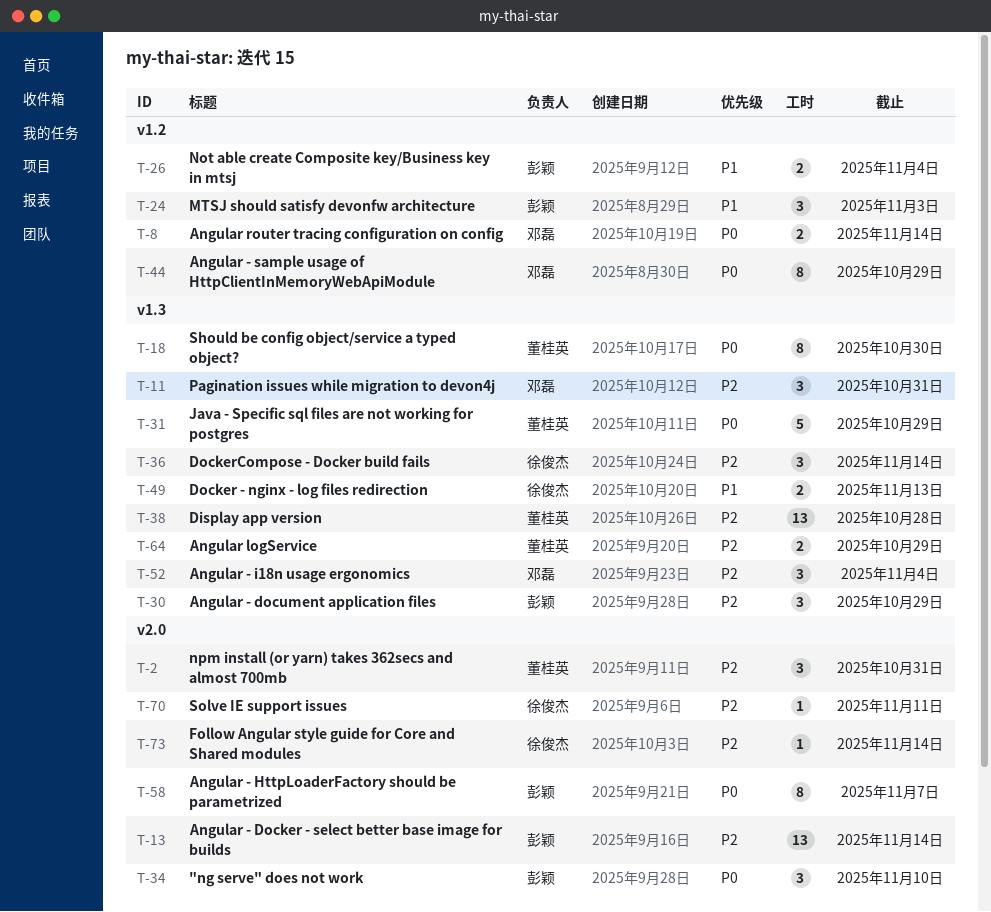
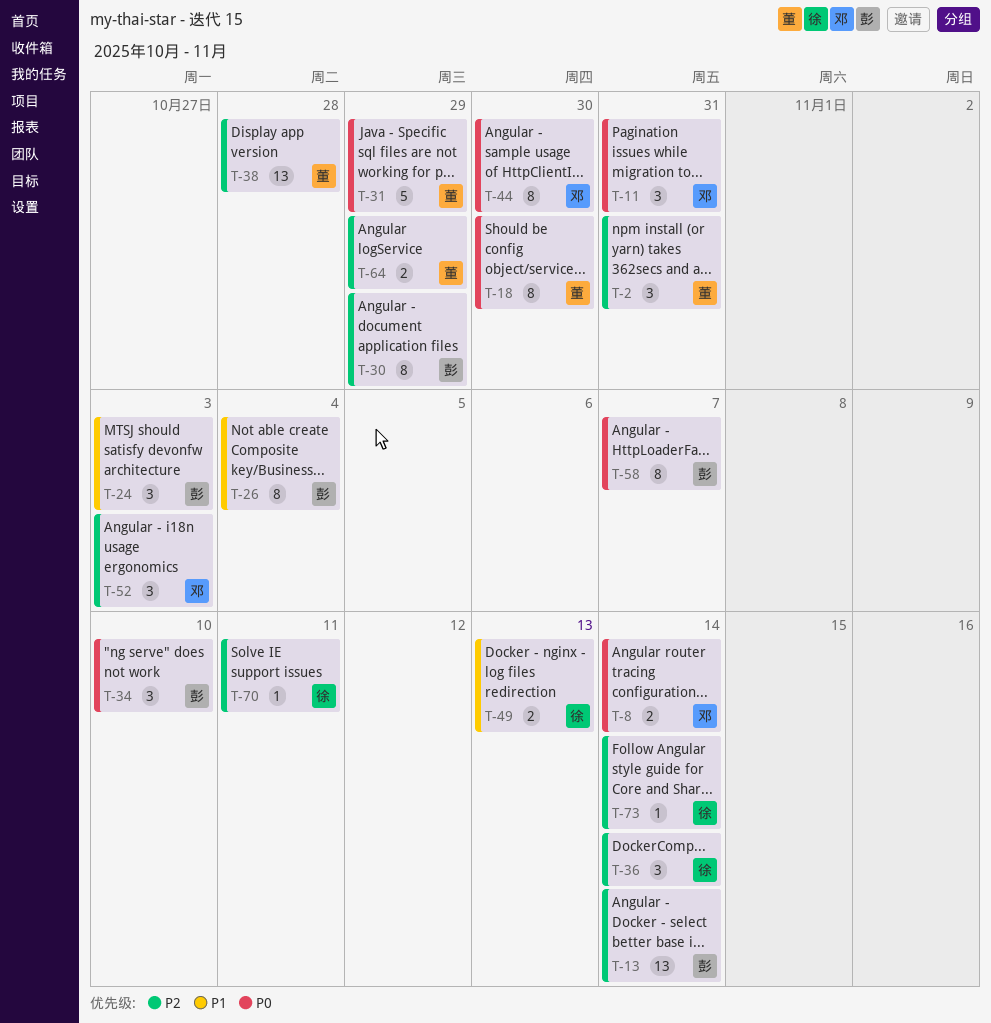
T-11, priority: P2 -> P0
T-26, estimate: 2 -> 8
T-30, estimate: 3 -> 8
T-44, due: Oct 29 -> Oct 30
T-52, due: Nov 4 -> Nov 3

